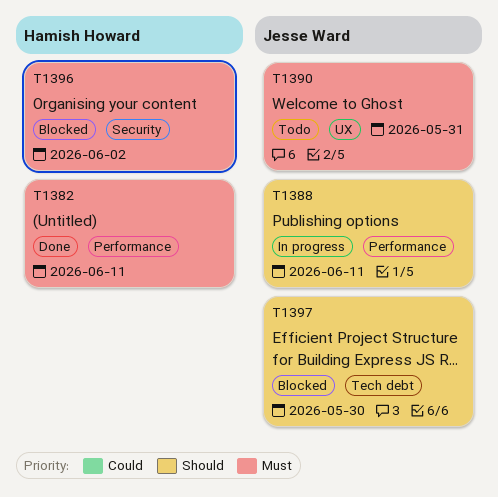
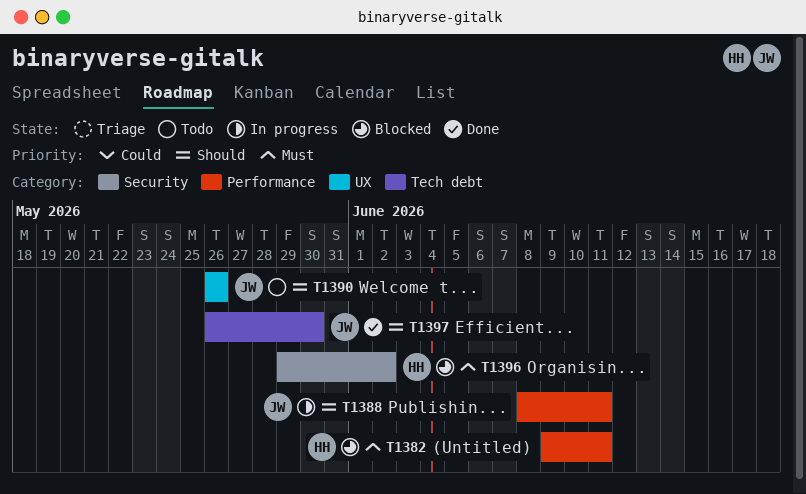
T1382, status: Done -> Blocked
T1390, priority: Must -> Should
T1390, due: May 31 -> May 26
T1397, status: Blocked -> Done

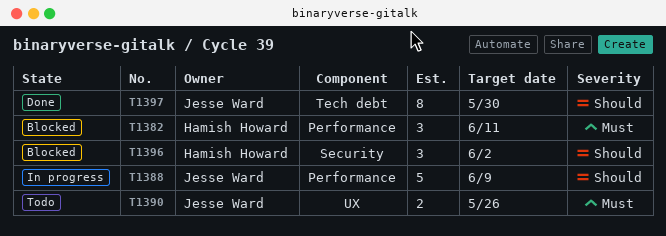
T1388, due: Jun 11 -> Jun 9
T1390, priority: Should -> Must
T1396, priority: Must -> Should

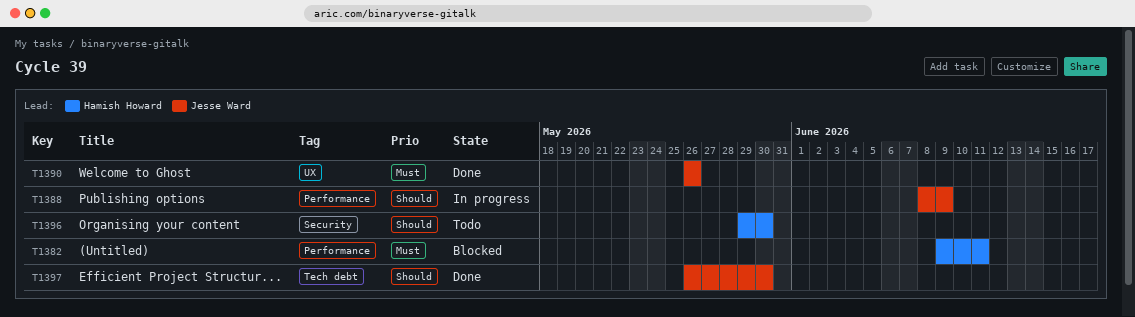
T1390, status: Todo -> Done
T1396, status: Blocked -> Todo
T1396, due: Jun 2 -> May 30

